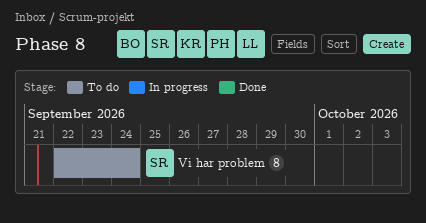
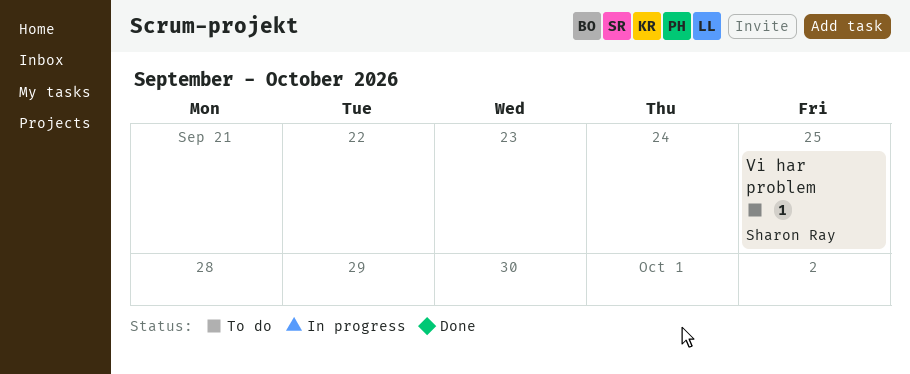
Vi har problem, estimate: 8 -> 1
Vi har problem, due: Sep 24 -> Sep 25

